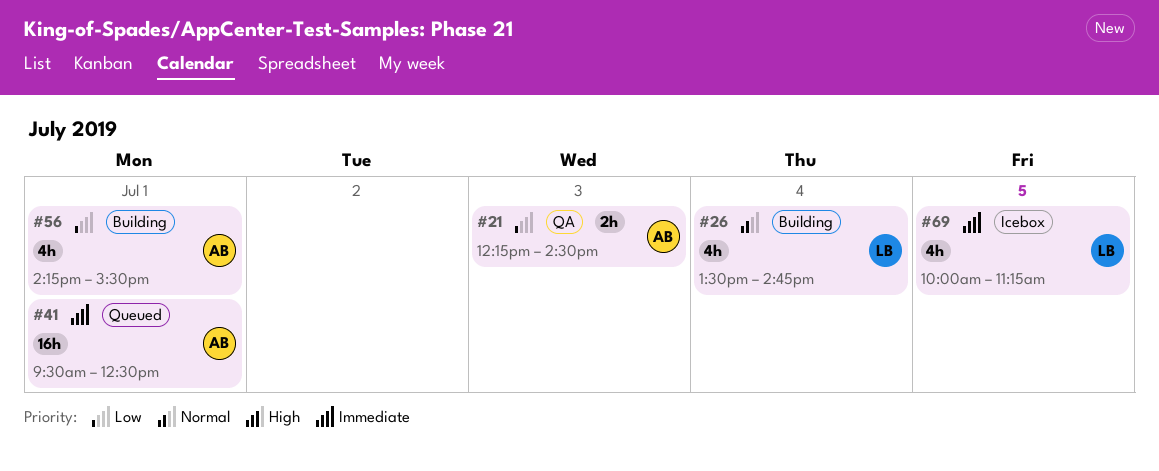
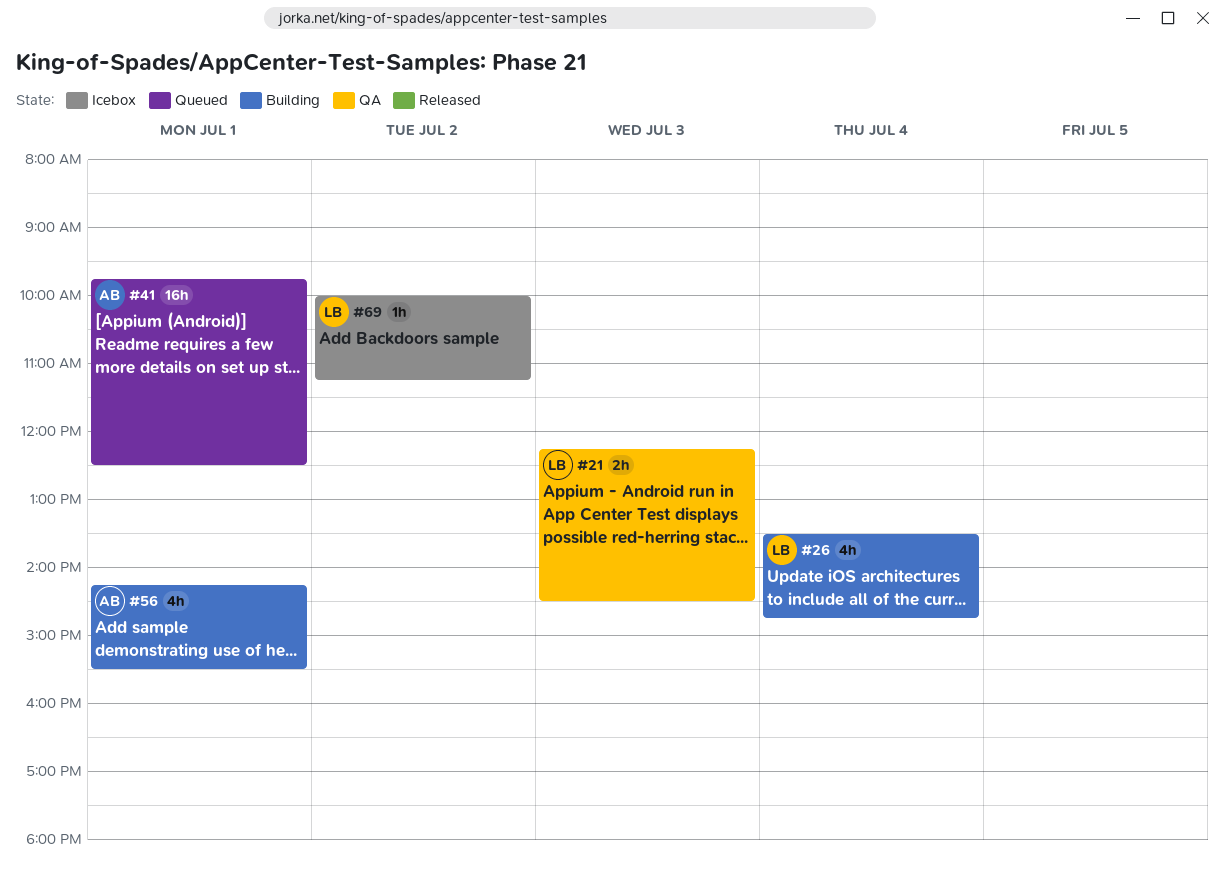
#21, owner: AB -> LB
#41, begins: 09:30 -> 09:45
#69, estimate: 4h -> 1h
#69, day: Jul 5 -> Jul 2

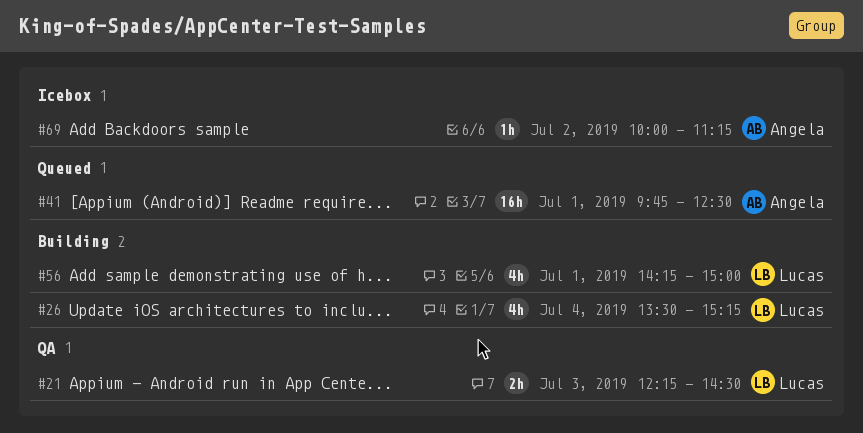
#26, ends: 14:45 -> 15:15
#56, owner: Angela -> Lucas
#56, ends: 15:30 -> 15:00
#69, owner: Lucas -> Angela

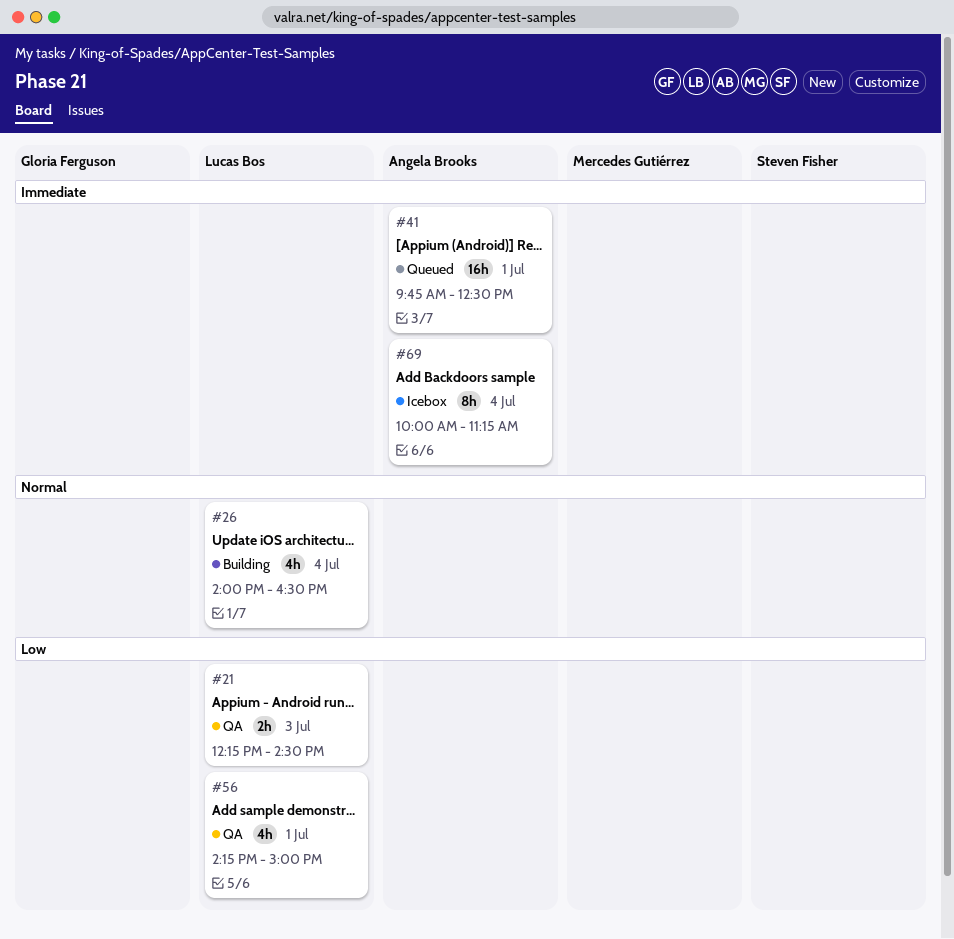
#26, begins: 13:30 -> 14:00
#26, ends: 15:15 -> 16:30
#56, status: Building -> QA
#69, estimate: 1h -> 8h
#69, day: Jul 2 -> Jul 4

